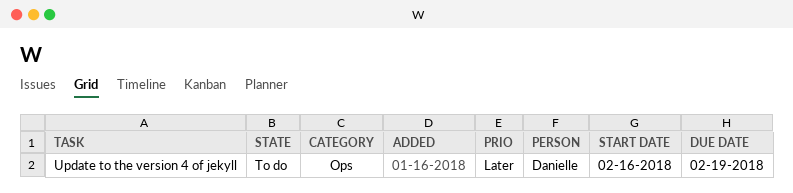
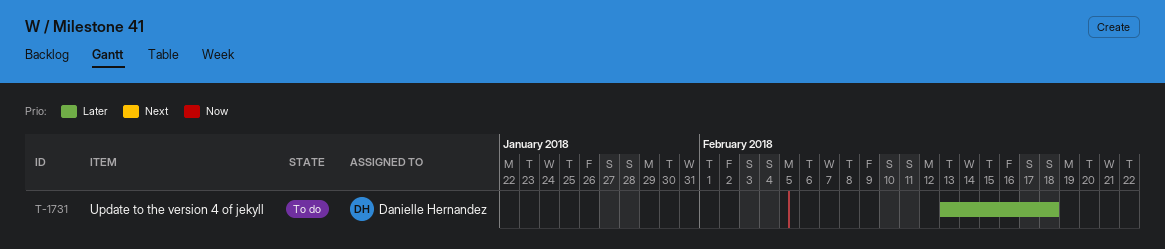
Update to the version 4 of jekyll, start: Feb 16 -> Feb 13
Update to the version 4 of jekyll, due: Feb 19 -> Feb 18

